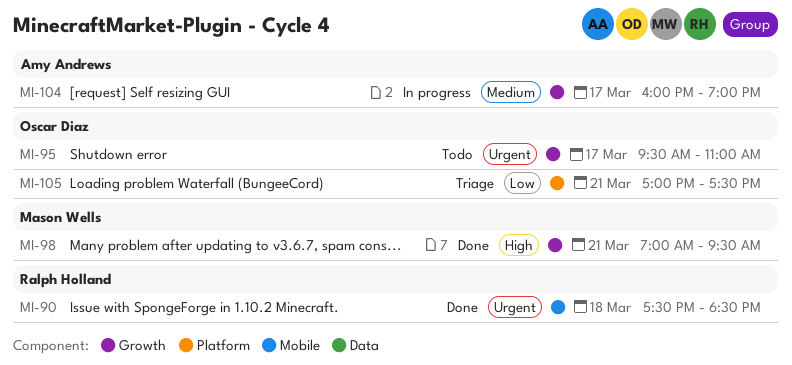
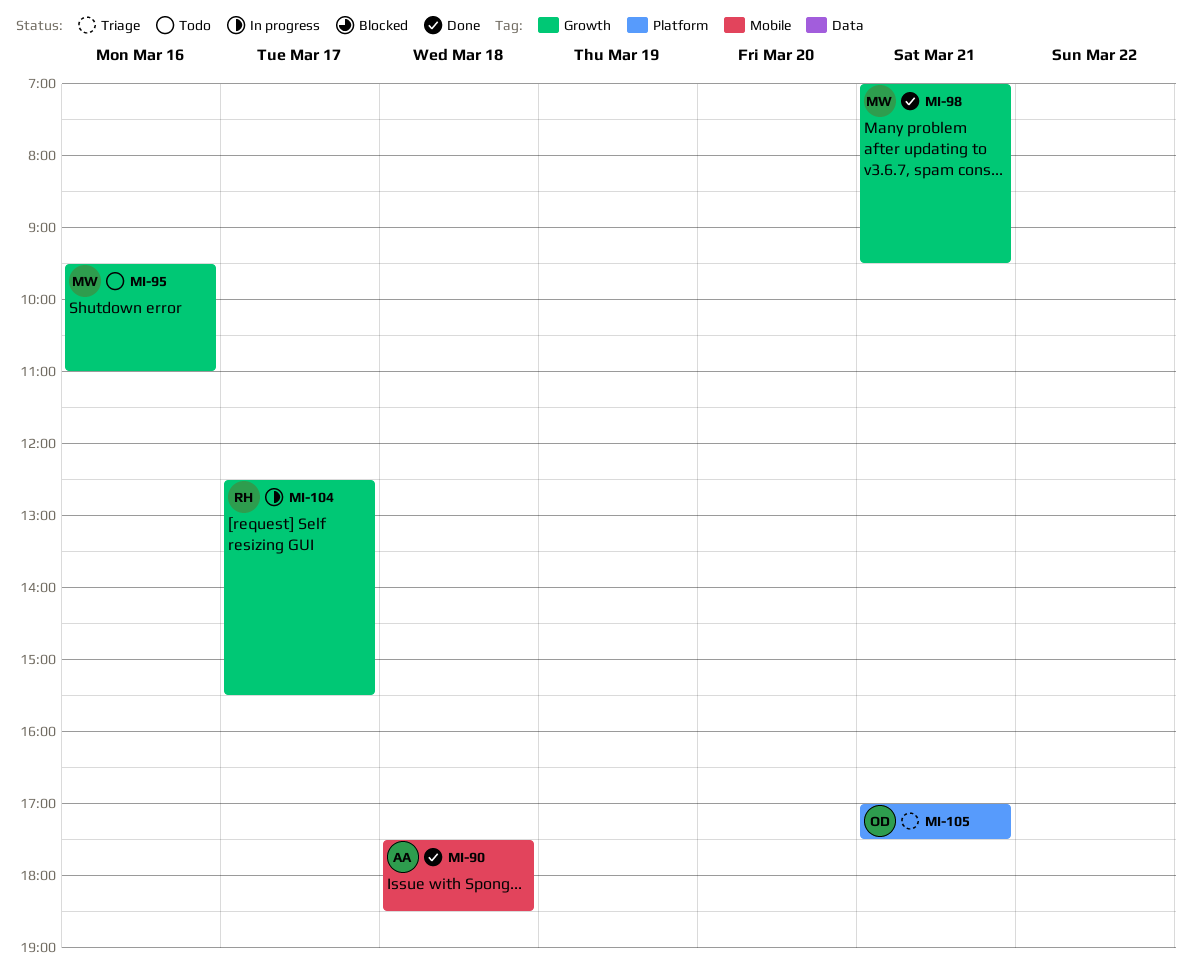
MI-90, owner: Ralph Holland -> Amy Andrews
MI-95, owner: Oscar Diaz -> Mason Wells
MI-95, day: Mar 17 -> Mar 16
MI-104, owner: Amy Andrews -> Ralph Holland
MI-104, begins: 16:00 -> 12:30
MI-104, ends: 19:00 -> 15:30

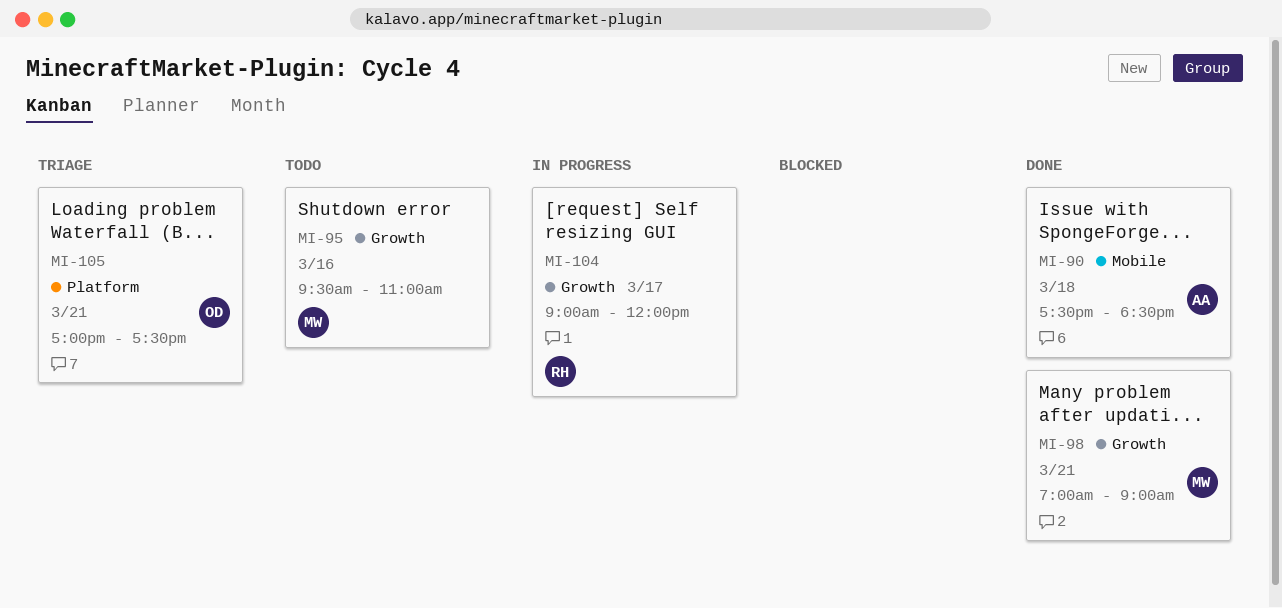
MI-98, ends: 09:30 -> 09:00
MI-104, begins: 12:30 -> 09:00
MI-104, ends: 15:30 -> 12:00

